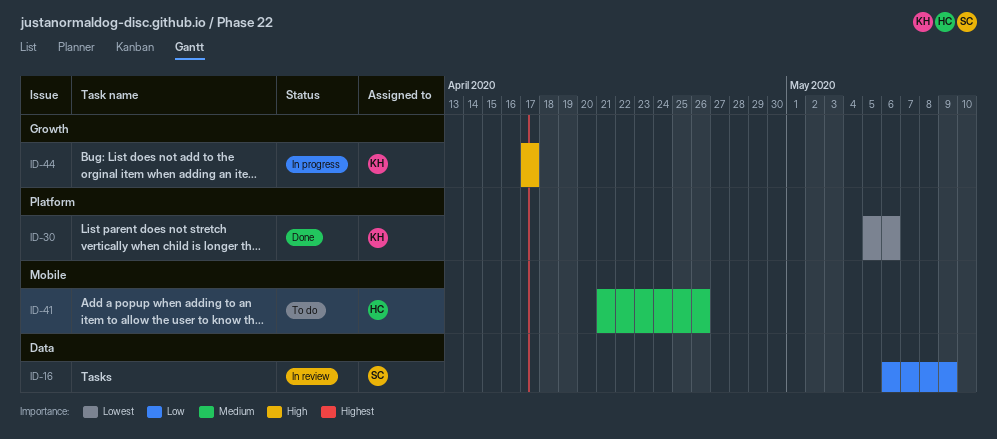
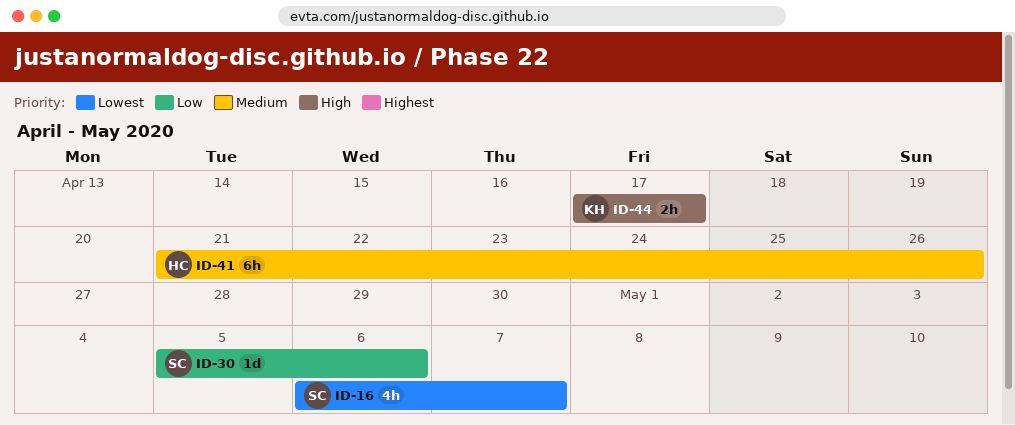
ID-16, priority: Low -> Lowest
ID-16, due: May 9 -> May 7
ID-30, owner: KH -> SC
ID-30, priority: Lowest -> Low

